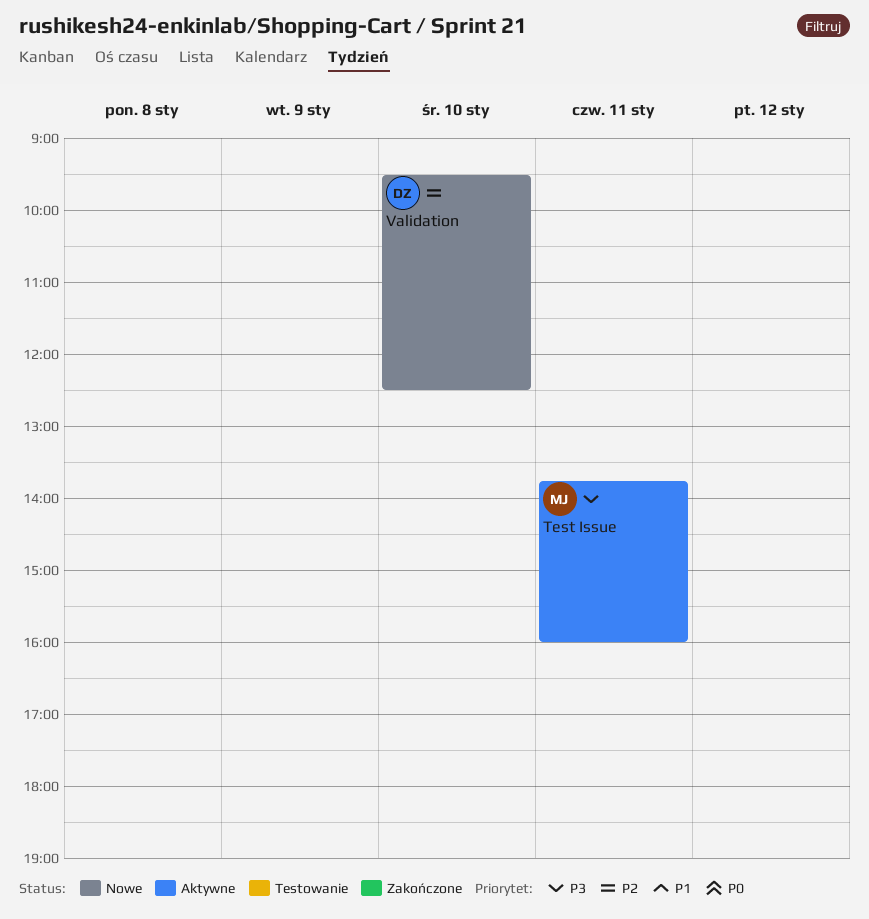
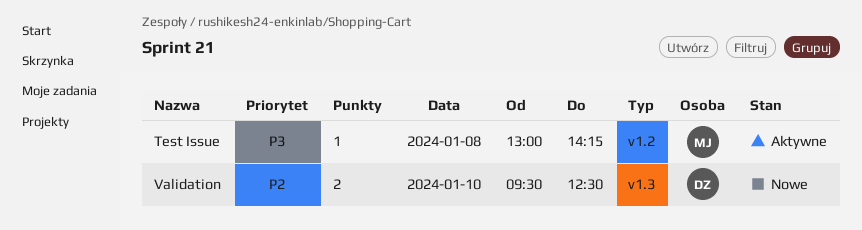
Test Issue, day: Jan 11 -> Jan 8
Test Issue, begins: 13:45 -> 13:00
Test Issue, ends: 16:00 -> 14:15

